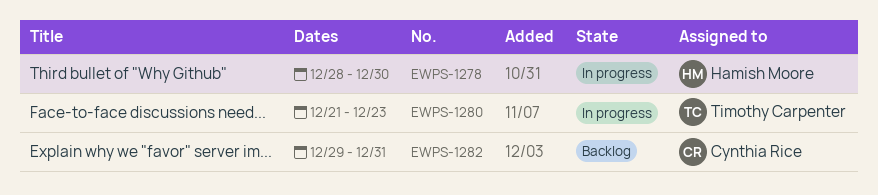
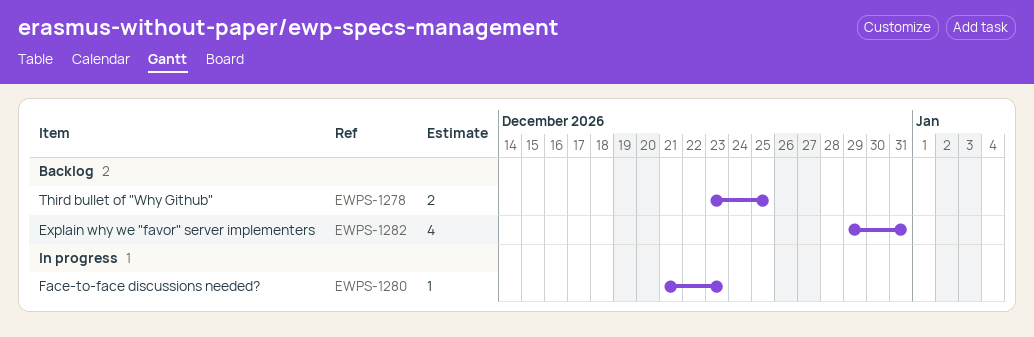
EWPS-1278, status: In progress -> Backlog
EWPS-1278, start: Dec 28 -> Dec 23
EWPS-1278, due: Dec 30 -> Dec 25

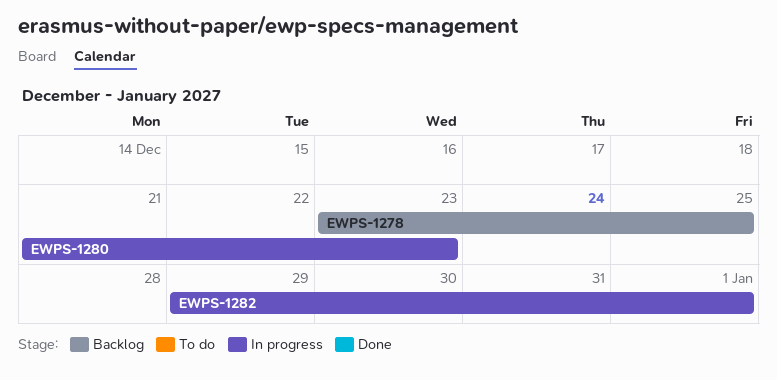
EWPS-1282, status: Backlog -> In progress
EWPS-1282, due: Dec 31 -> Jan 1

